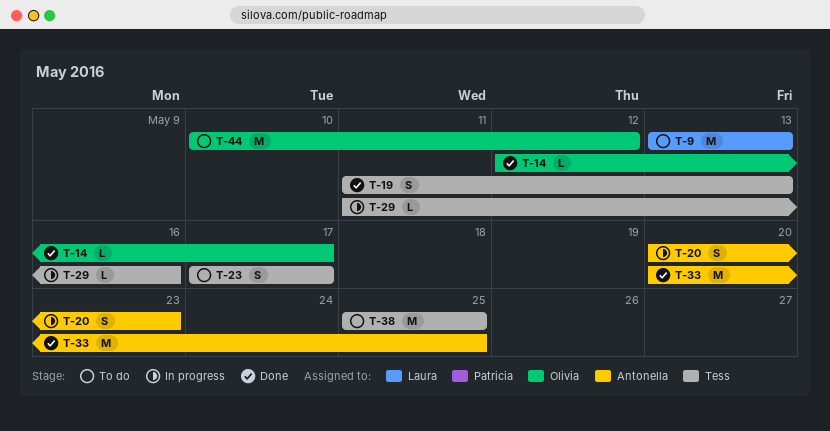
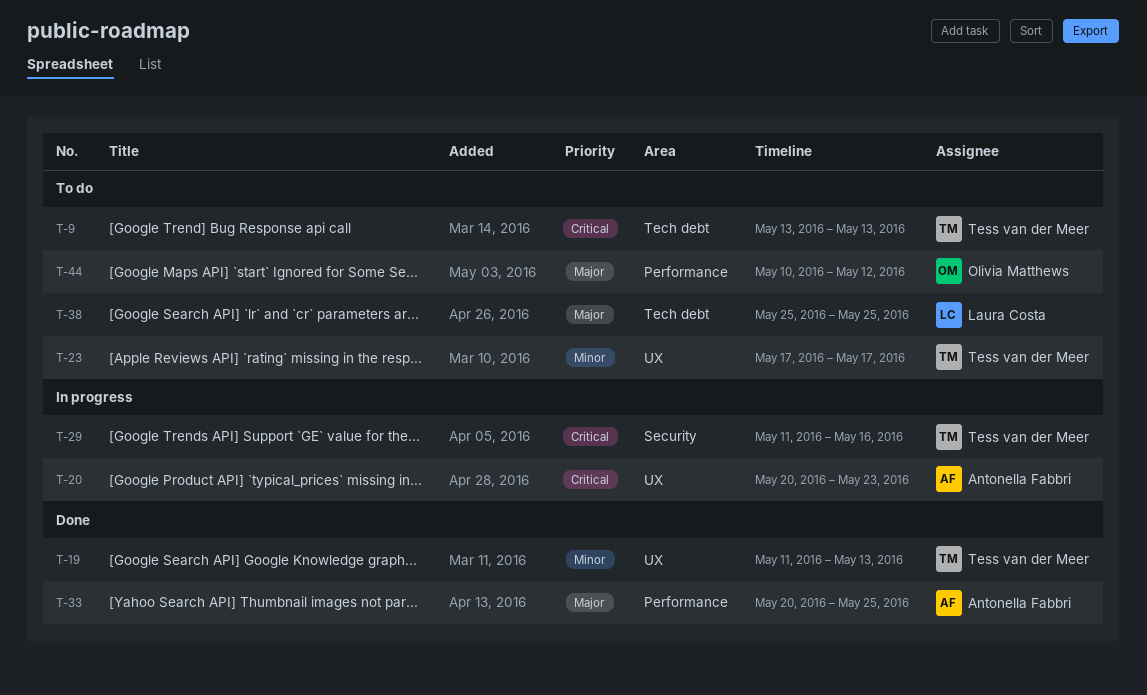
T-9, owner: Laura Costa -> Tess van der Meer
T-14: present -> none
T-38, owner: Tess van der Meer -> Laura Costa

